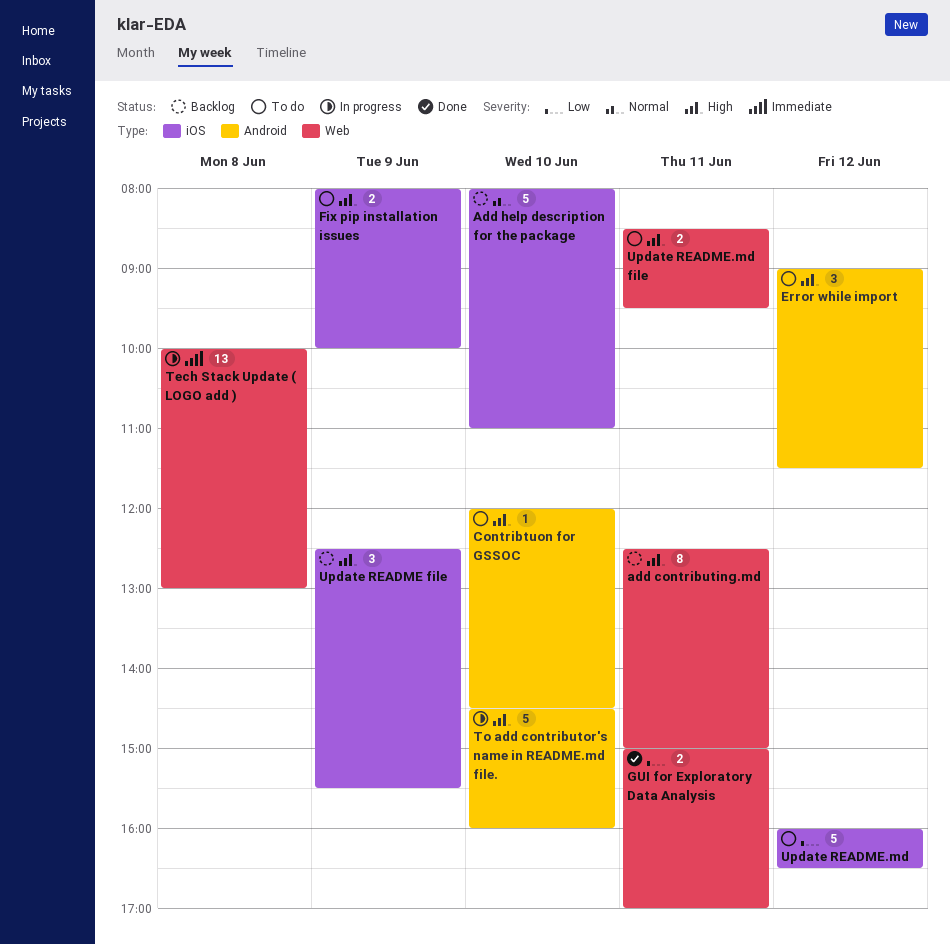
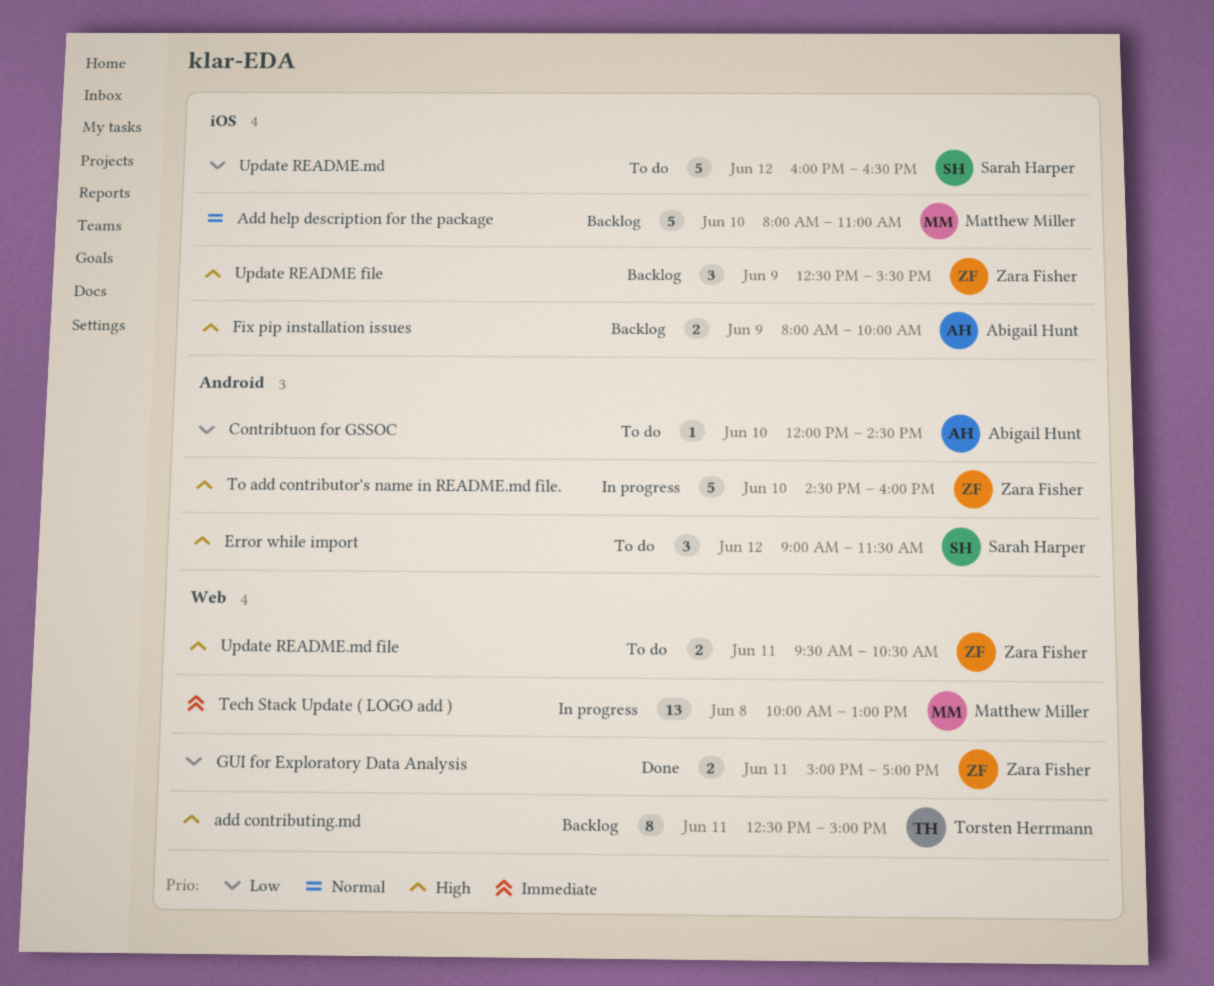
Contribtuon for GSSOC, priority: High -> Low
Fix pip installation issues, status: To do -> Backlog
Update README.md file, begins: 08:30 -> 09:30
Update README.md file, ends: 09:30 -> 10:30

